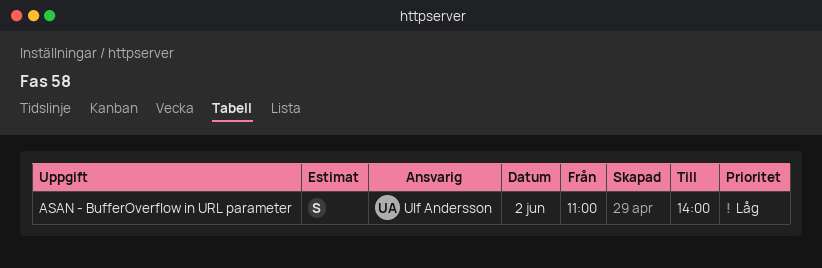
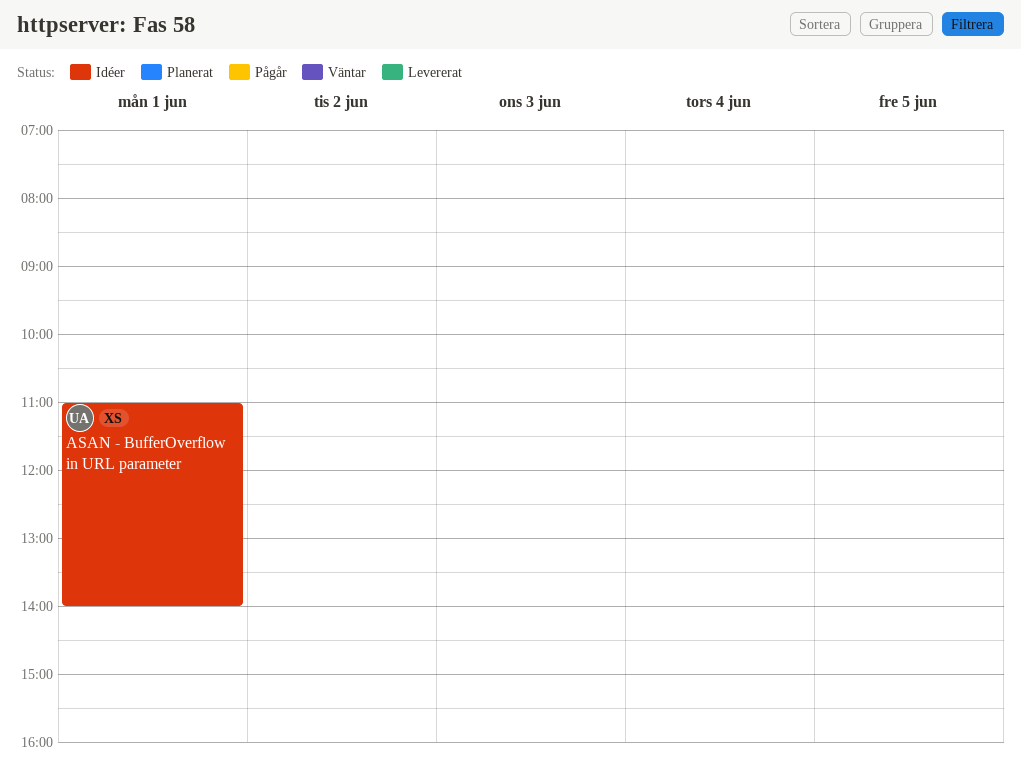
ASAN - BufferOverflow in URL parameter, estimate: S -> XS
ASAN - BufferOverflow in URL parameter, day: Jun 2 -> Jun 1

